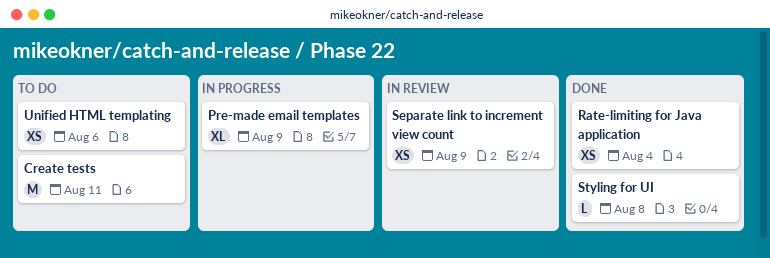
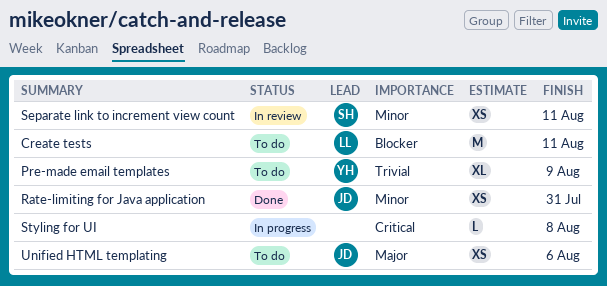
Pre-made email templates, status: In progress -> To do
Rate-limiting for Java application, due: Aug 4 -> Jul 31
Separate link to increment view count, due: Aug 9 -> Aug 11
Styling for UI, status: Done -> In progress

